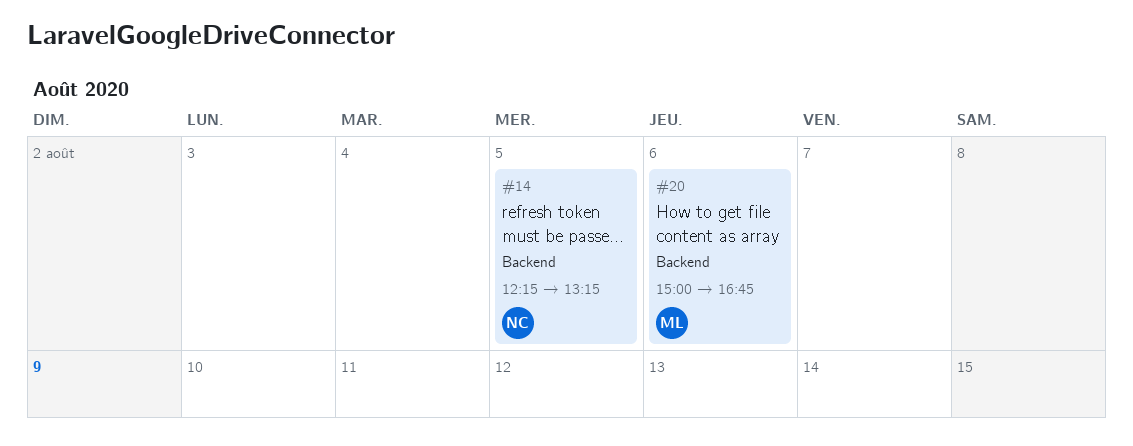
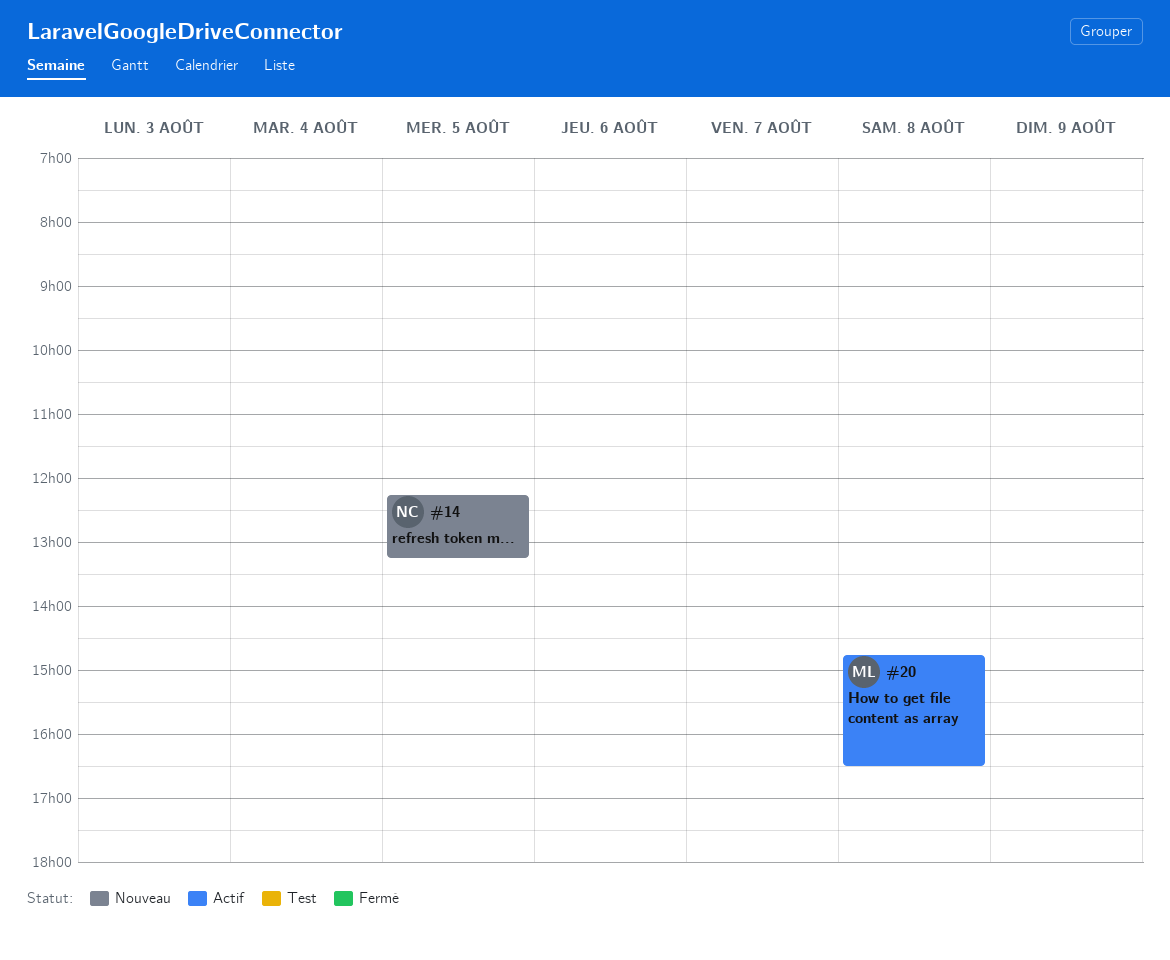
#20, day: Aug 6 -> Aug 8
#20, begins: 15:00 -> 14:45
#20, ends: 16:45 -> 16:30

